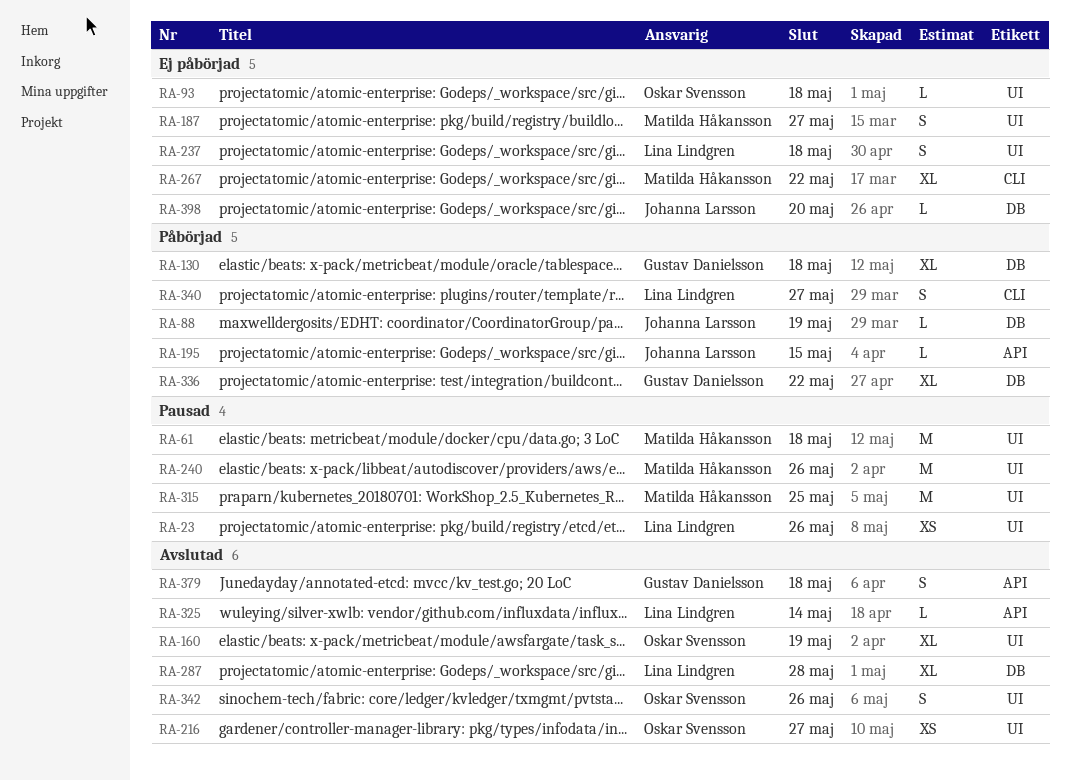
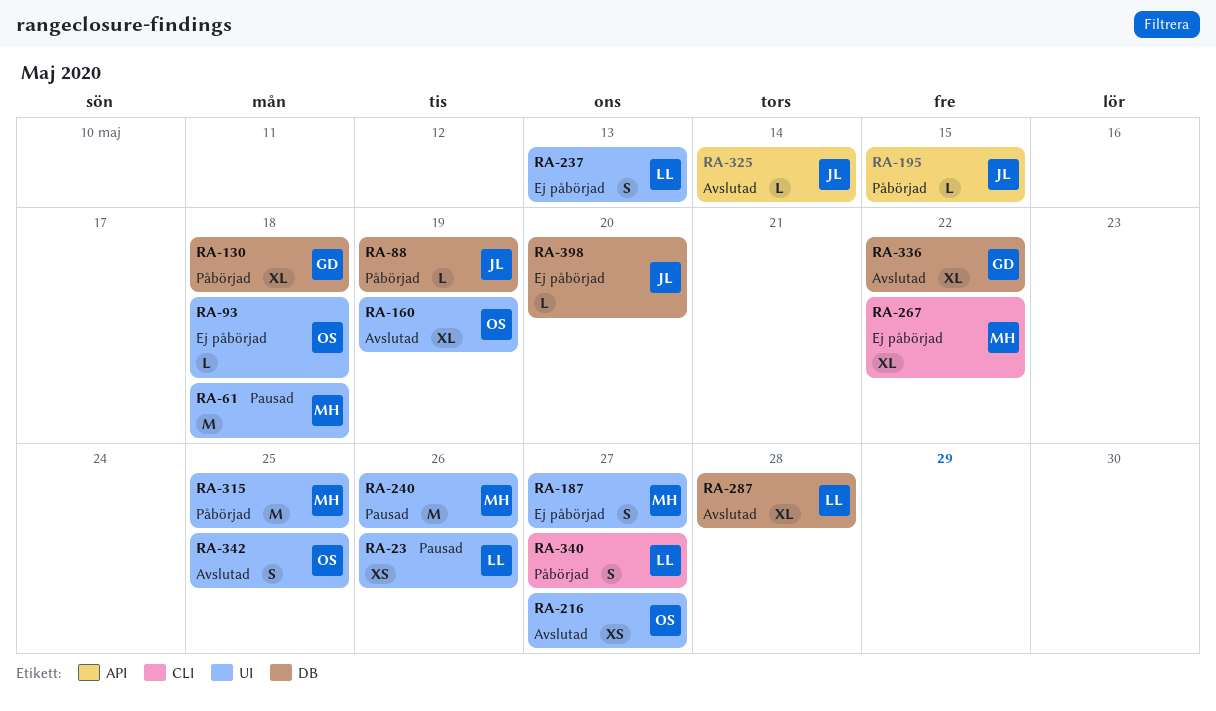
RA-237, due: May 18 -> May 13
RA-315, status: Pausad -> Påbörjad
RA-325, owner: Lina Lindgren -> Johanna Larsson
RA-336, status: Påbörjad -> Avslutad
RA-342, due: May 26 -> May 25
RA-379: present -> none

